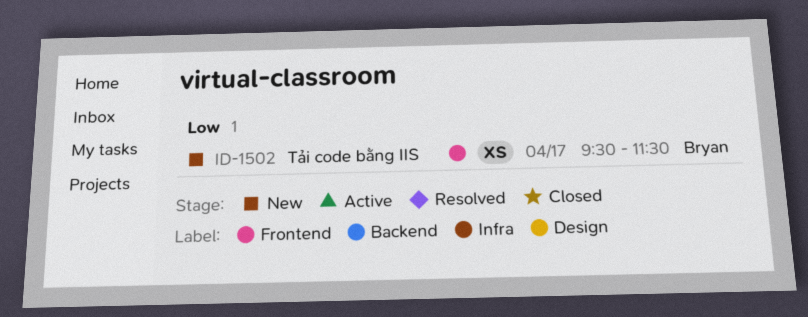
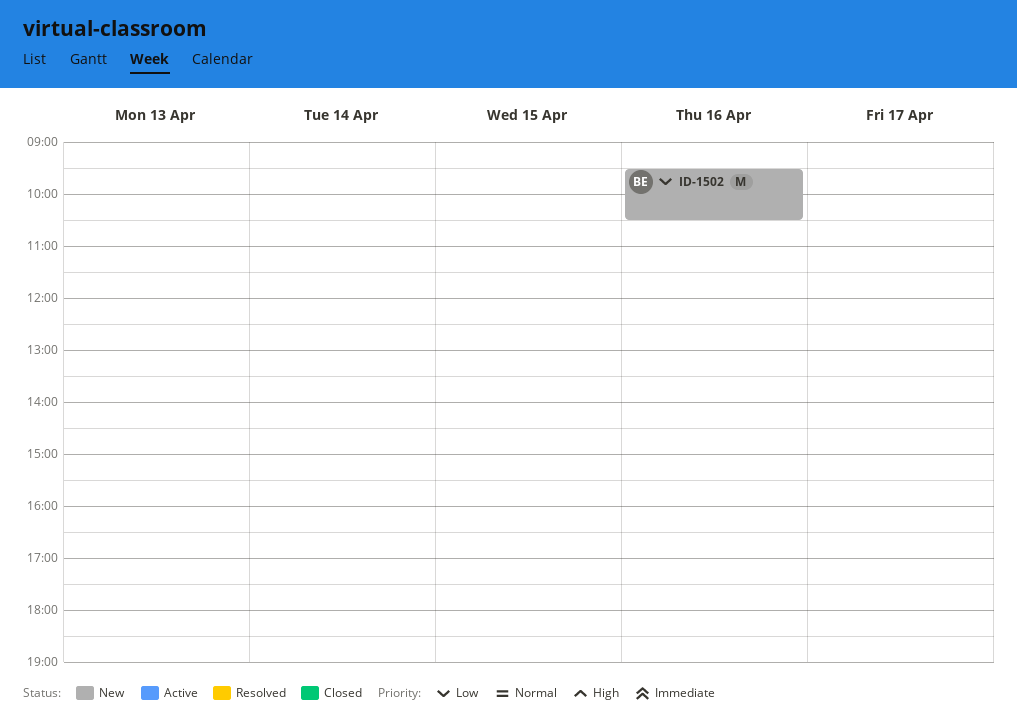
ID-1502, estimate: XS -> M
ID-1502, day: Apr 17 -> Apr 16
ID-1502, ends: 11:30 -> 10:30

